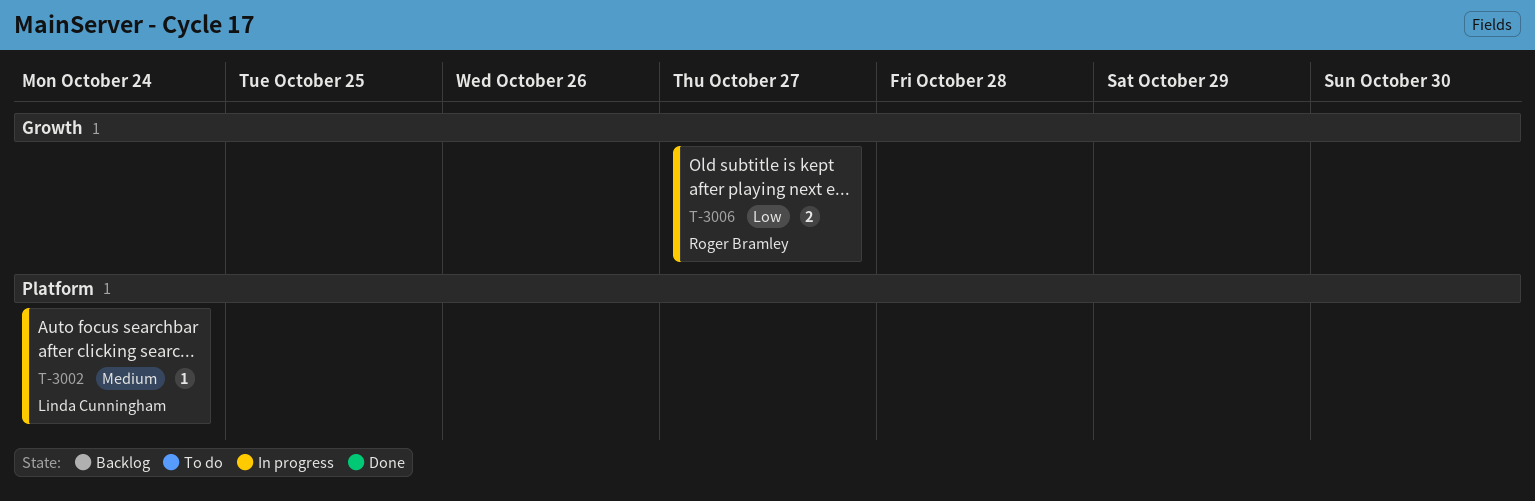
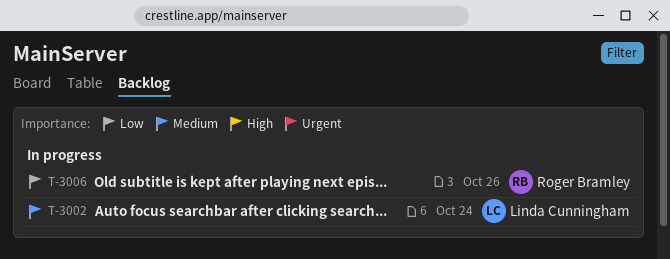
T-3006, due: Oct 27 -> Oct 26

